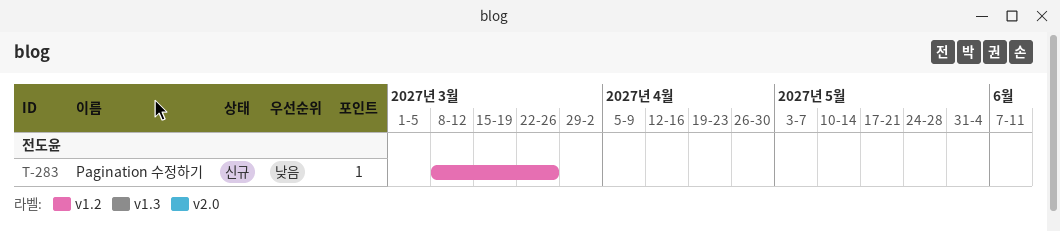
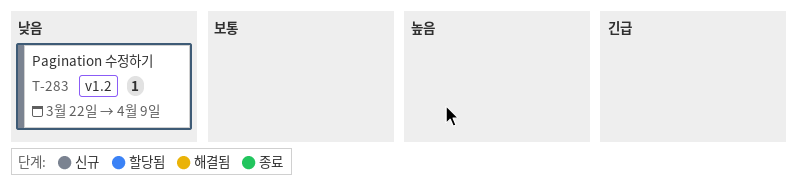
T-283, start: Mar 8 -> Mar 22
T-283, due: Mar 26 -> Apr 9

